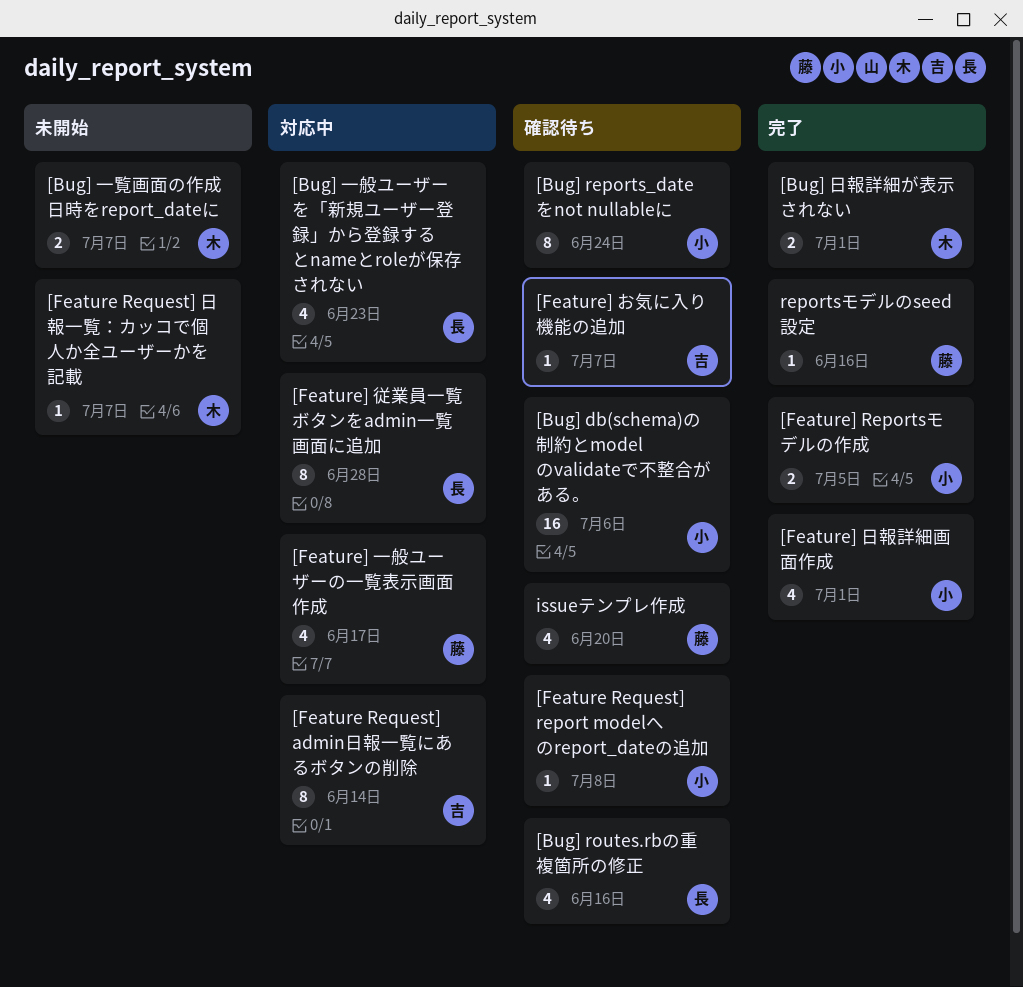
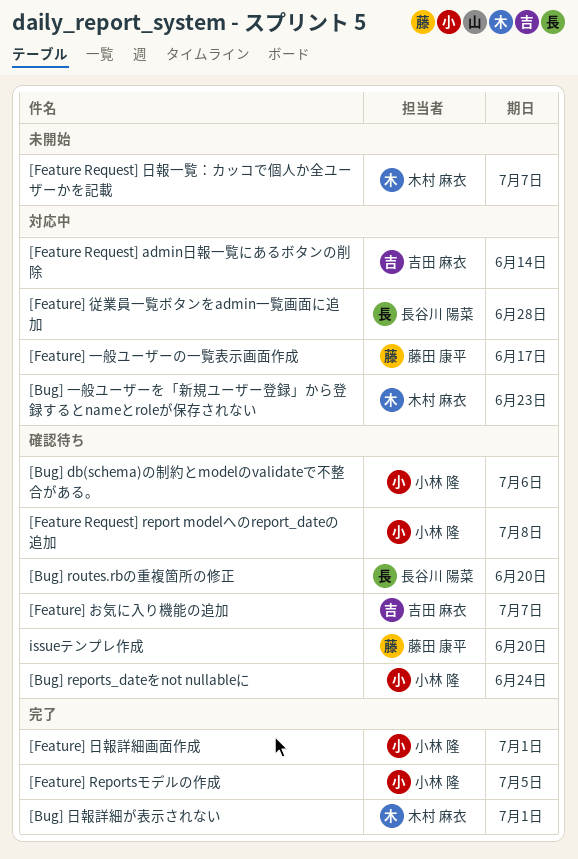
[Bug] routes.rbの重複箇所の修正, due: Jun 16 -> Jun 20
[Bug] 一般ユーザーを「新規ユーザー登録」から登録するとnameとroleが保存されない, owner: 長谷川 陽菜 -> 木村 麻衣
[Bug] 一覧画面の作成日時をreport_dateに: present -> none
reportsモデルのseed設定: present -> none

